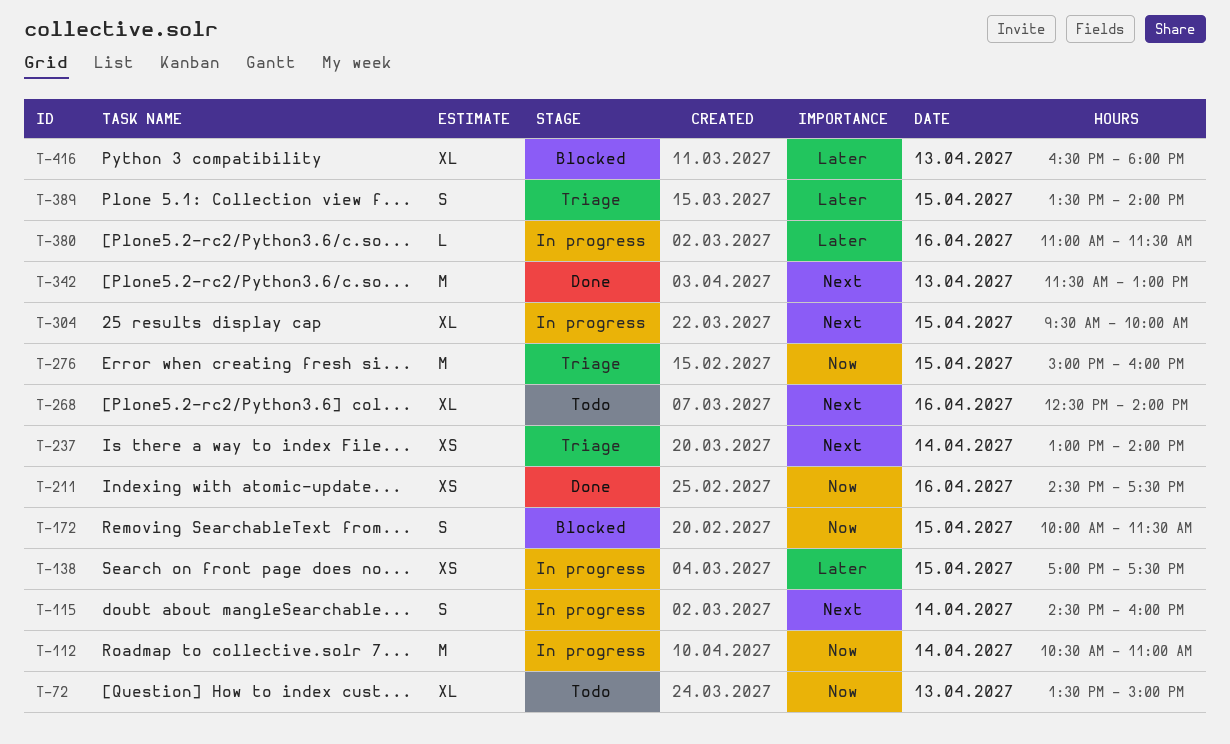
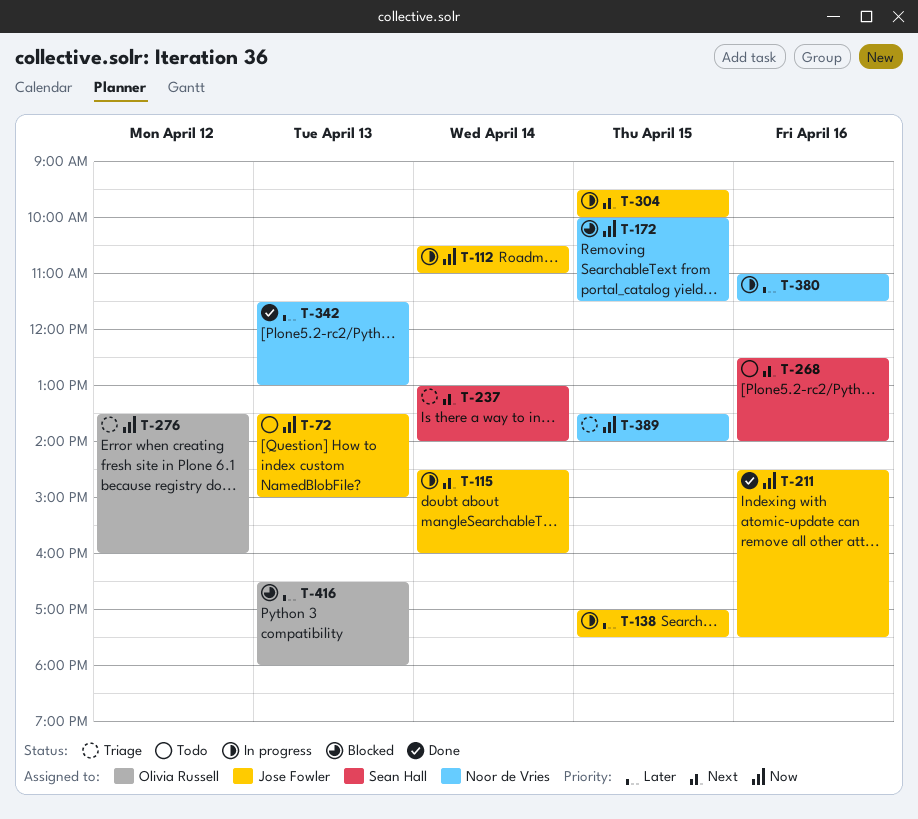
T-276, day: Apr 15 -> Apr 12
T-276, begins: 15:00 -> 13:30
T-342, priority: Next -> Later
T-389, priority: Later -> Now

